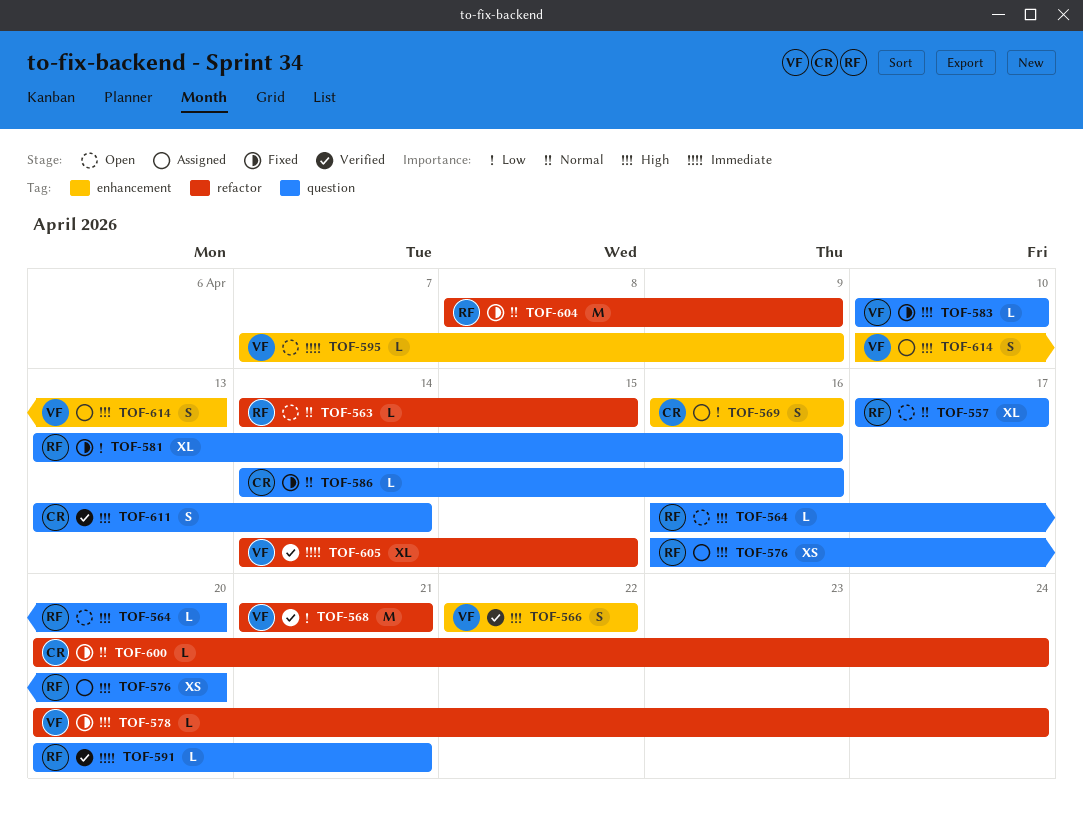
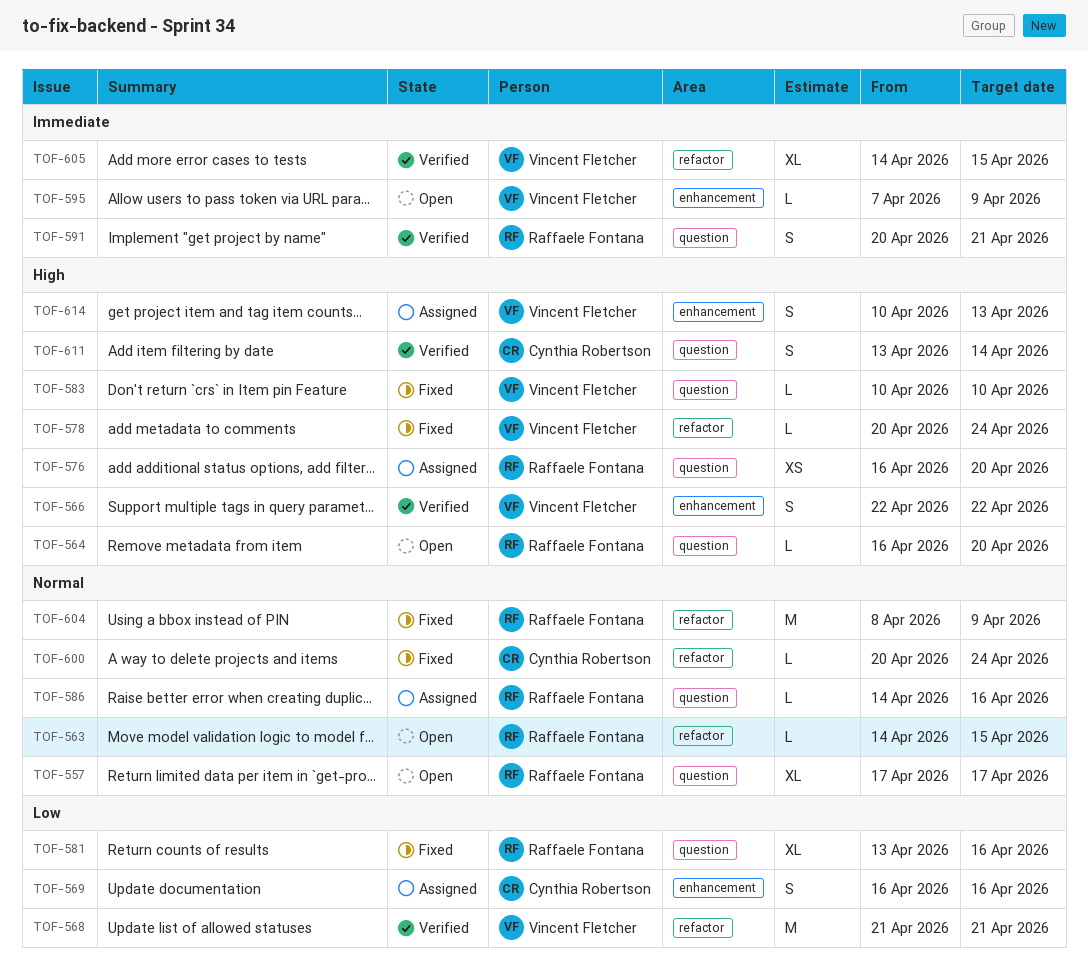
TOF-586, status: Fixed -> Assigned
TOF-586, owner: Cynthia Robertson -> Raffaele Fontana
TOF-591, estimate: L -> S

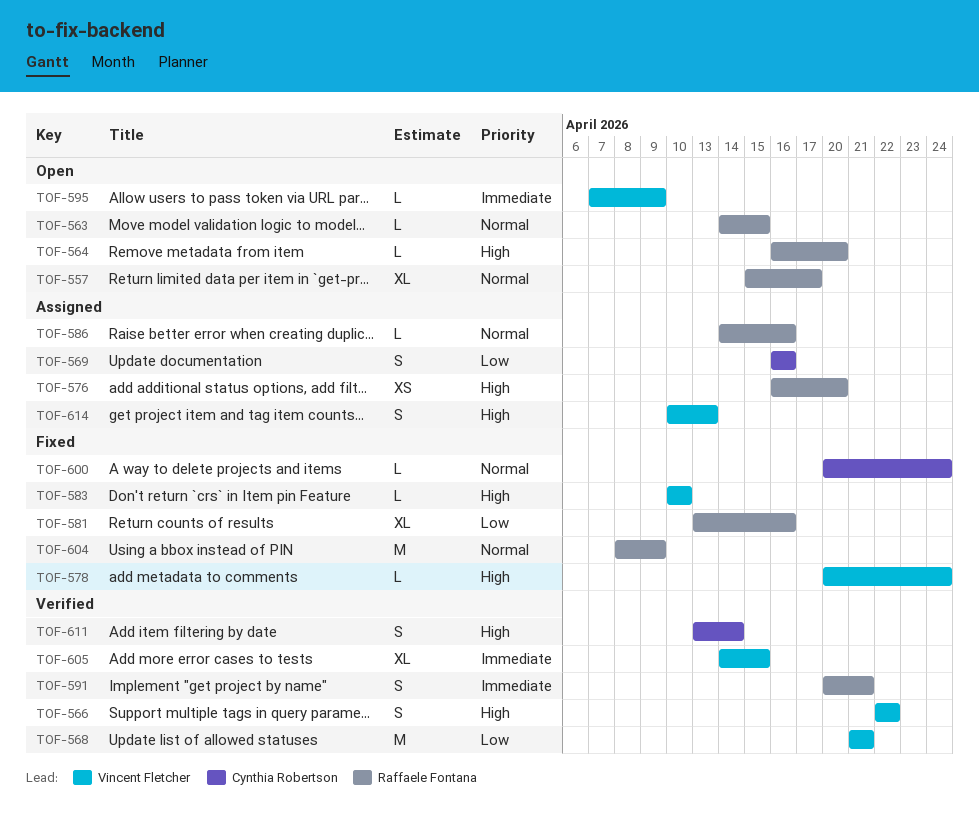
TOF-557, start: Apr 17 -> Apr 15

